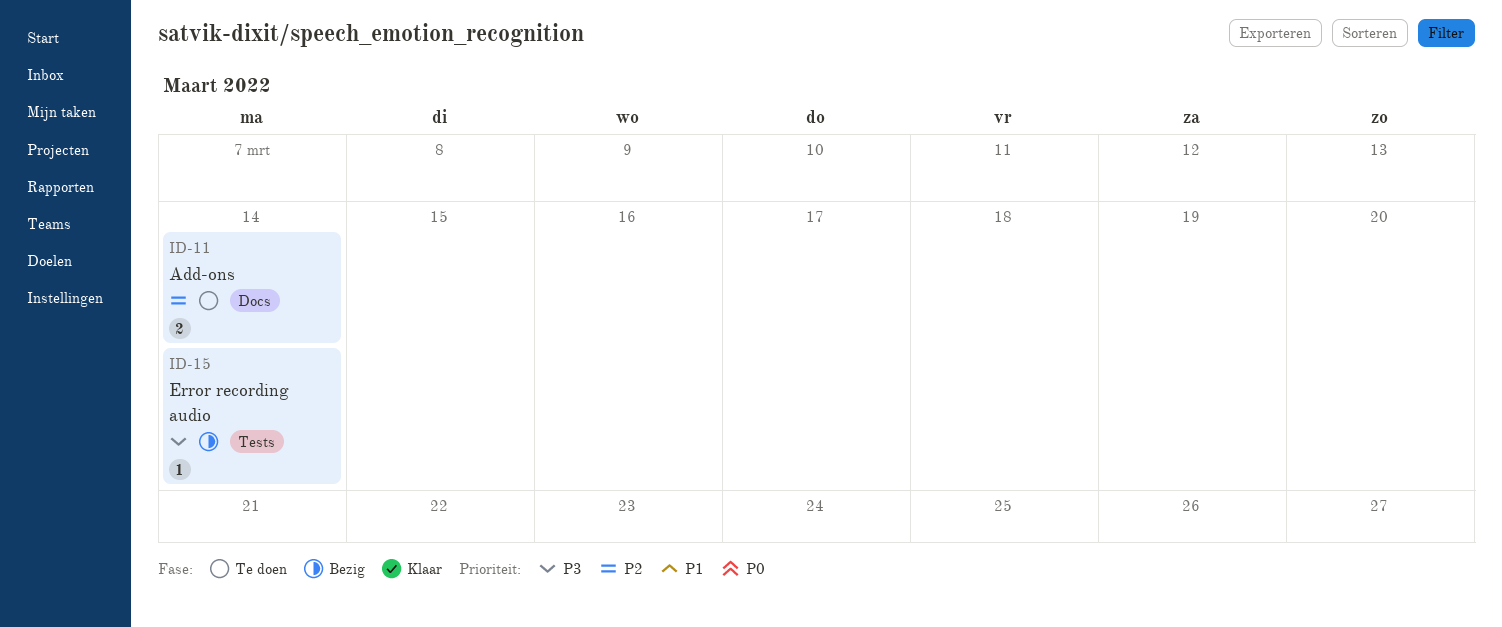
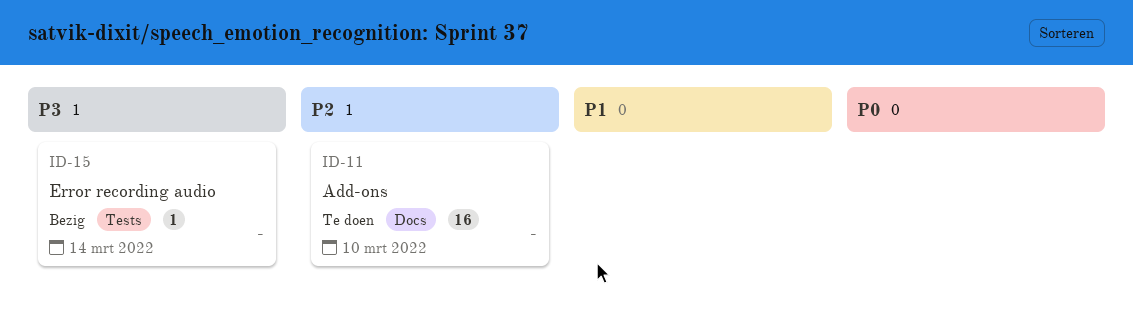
ID-11, estimate: 2 -> 16
ID-11, due: Mar 14 -> Mar 10

